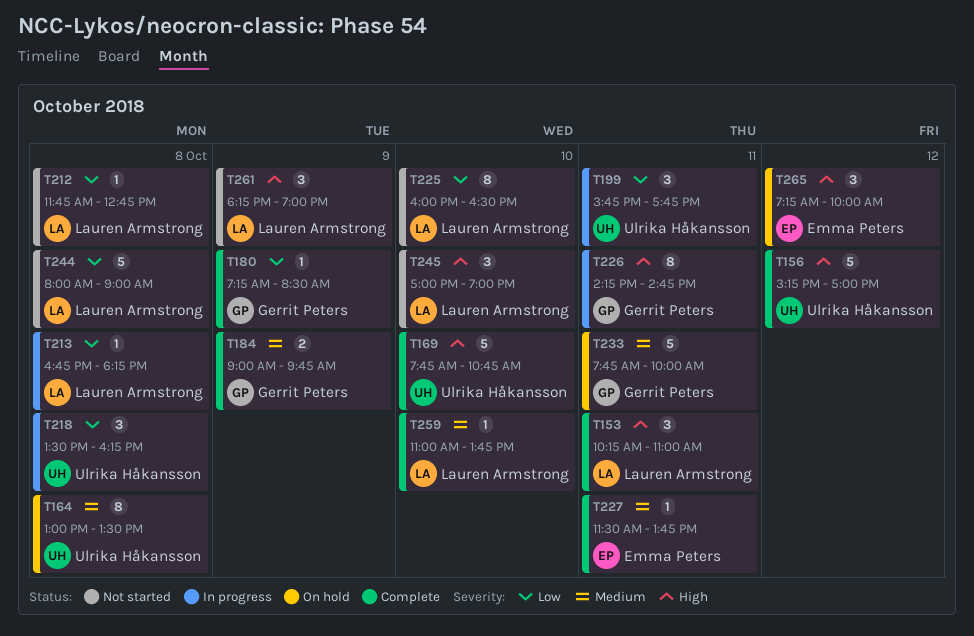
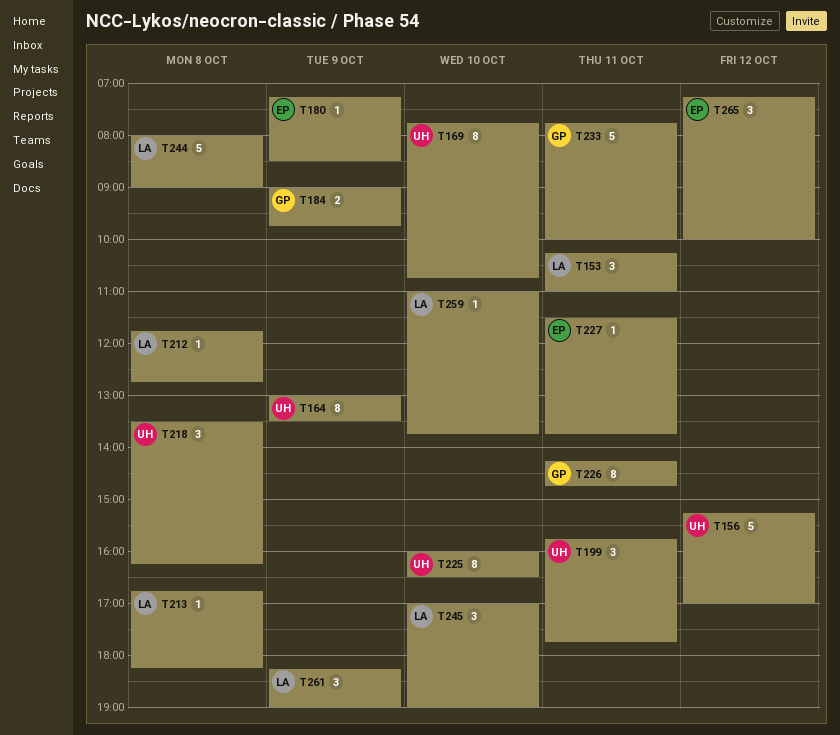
T164, day: Oct 8 -> Oct 9
T169, estimate: 5 -> 8
T180, owner: Gerrit Peters -> Emma Peters
T225, owner: Lauren Armstrong -> Ulrika Håkansson

